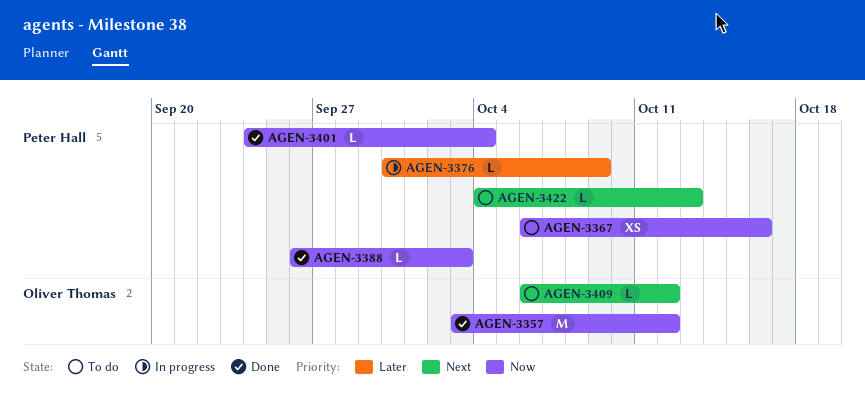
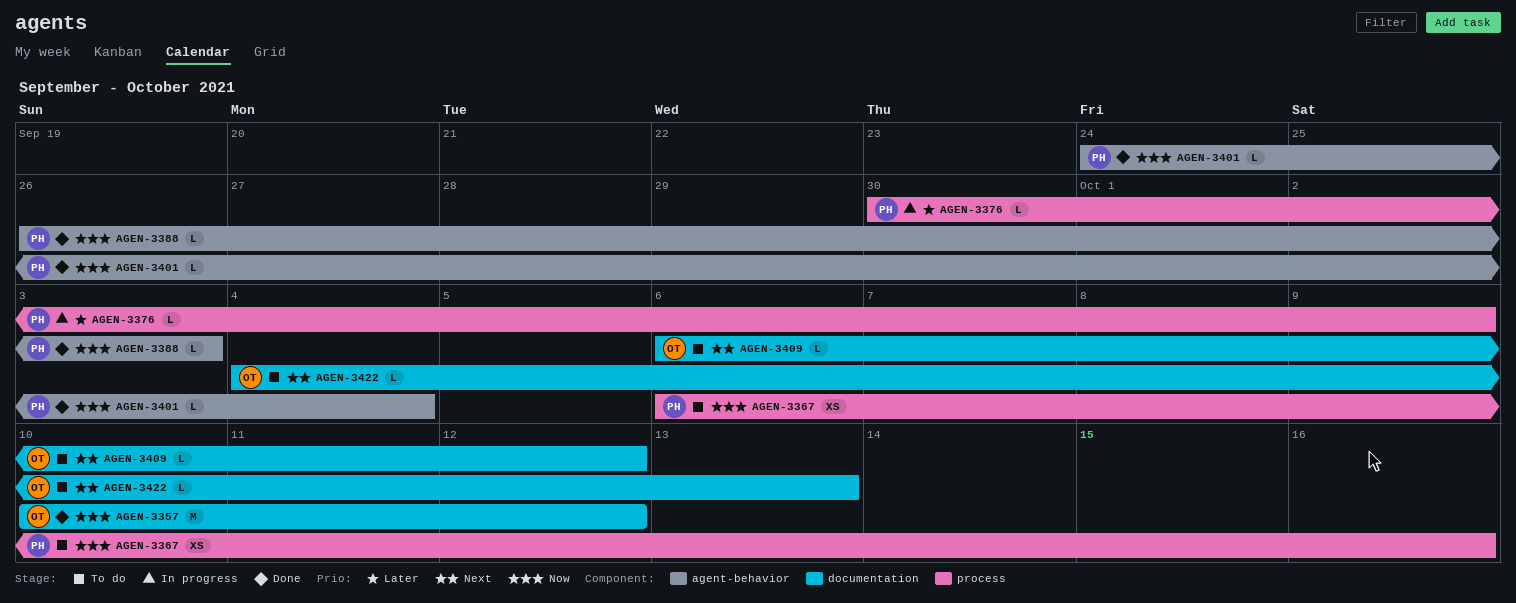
AGEN-3357, start: Oct 3 -> Oct 10
AGEN-3422, owner: Peter Hall -> Oliver Thomas

